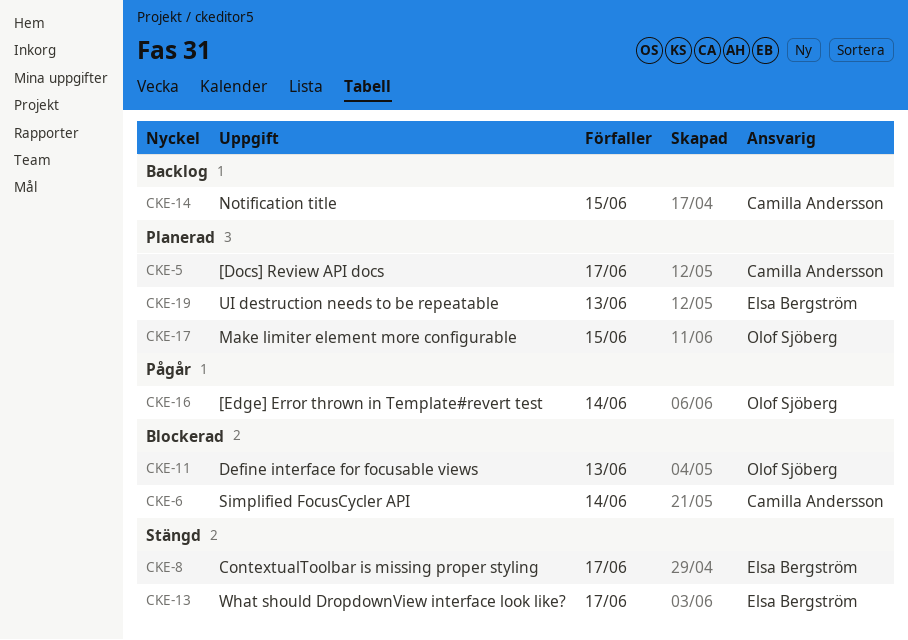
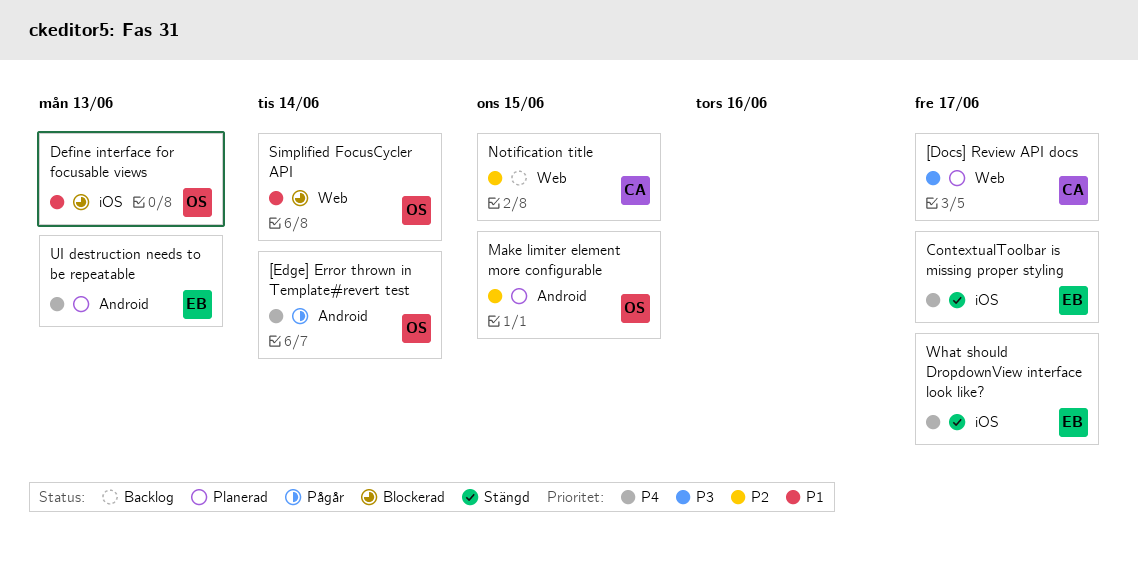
Simplified FocusCycler API, owner: Camilla Andersson -> Olof Sjöberg

